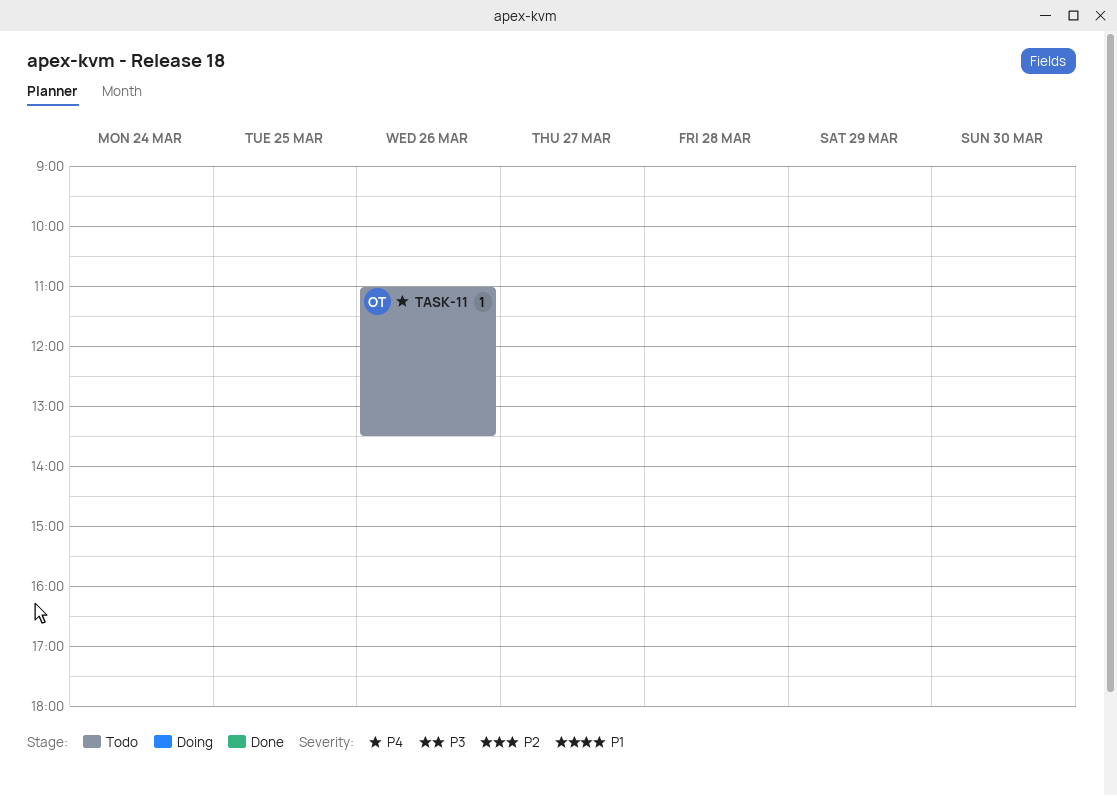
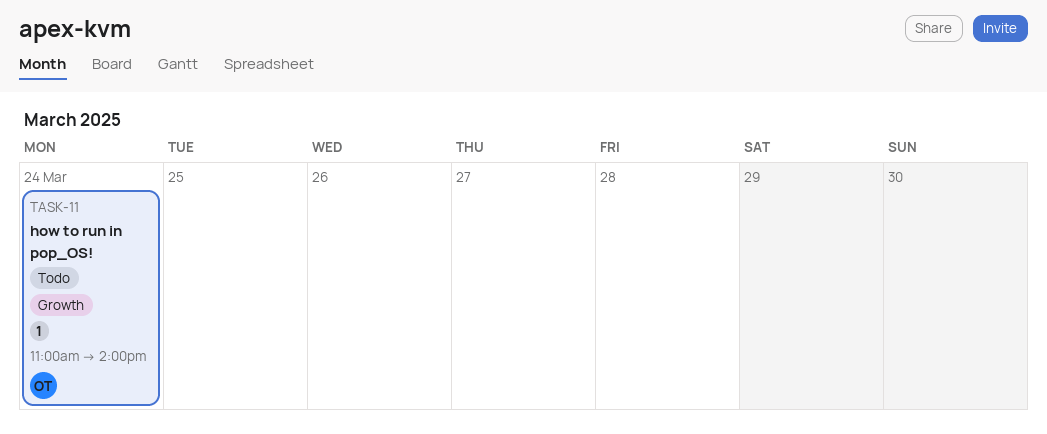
TASK-11, day: Mar 26 -> Mar 24
TASK-11, ends: 13:30 -> 14:00

